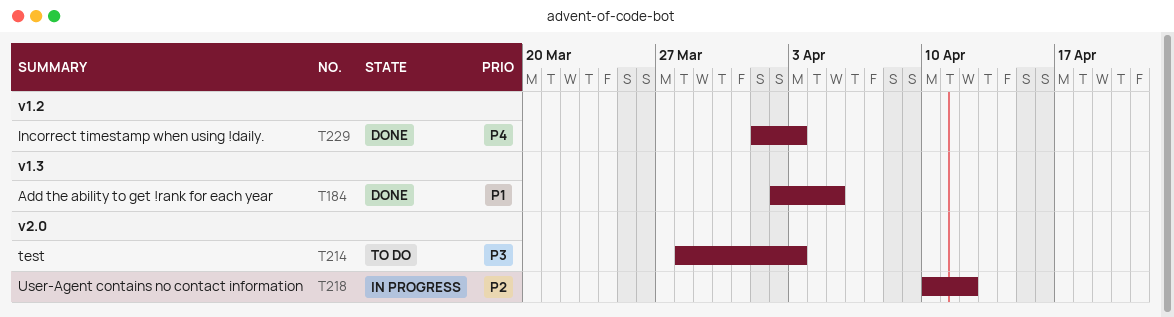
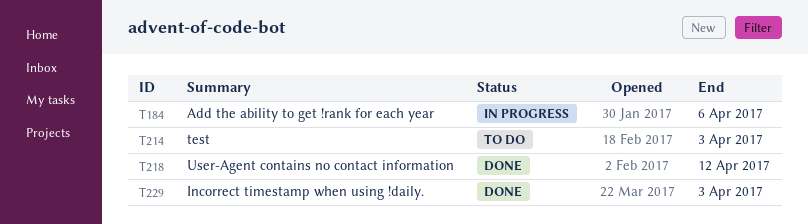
T184, status: Done -> In progress
T184, due: Apr 5 -> Apr 6
T218, status: In progress -> Done

